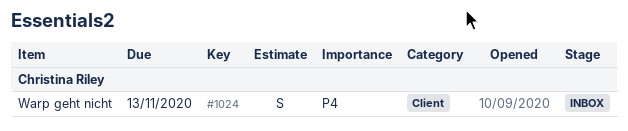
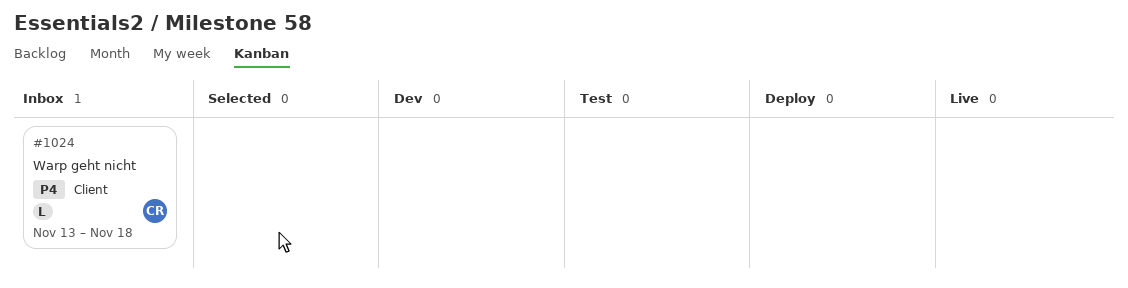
#1024, estimate: S -> L
#1024, due: Nov 13 -> Nov 18

